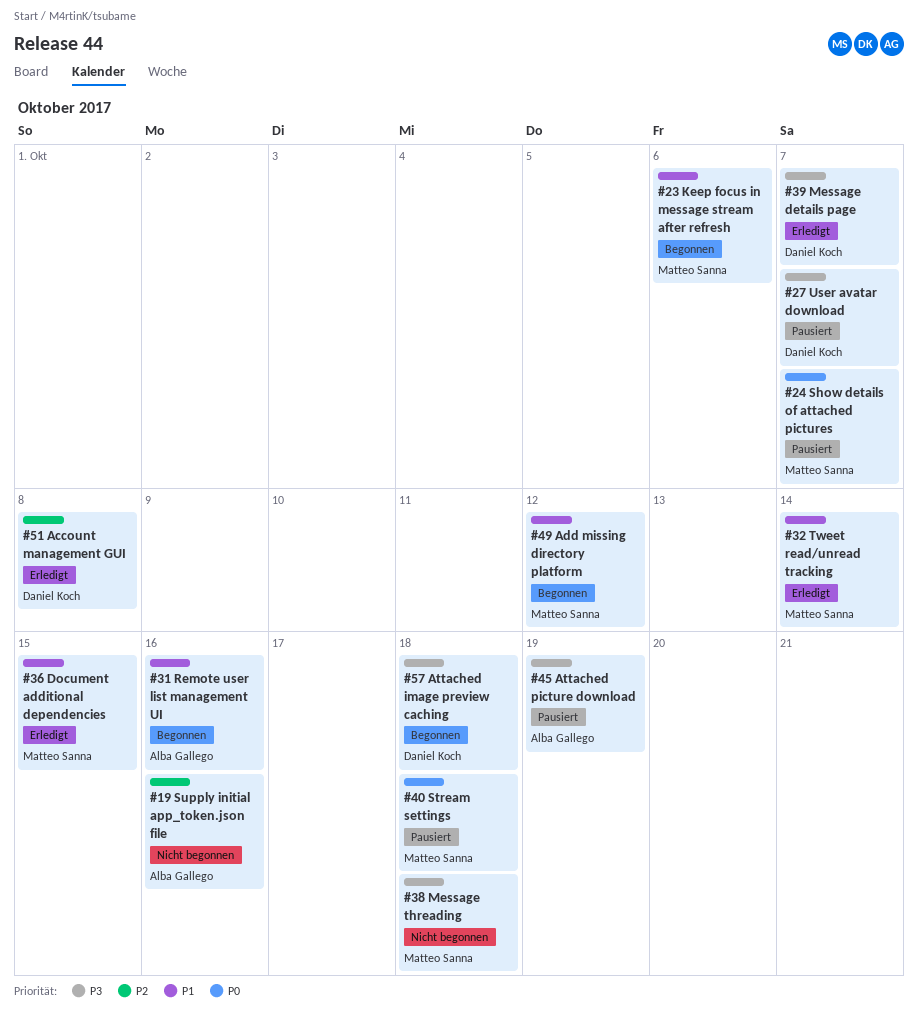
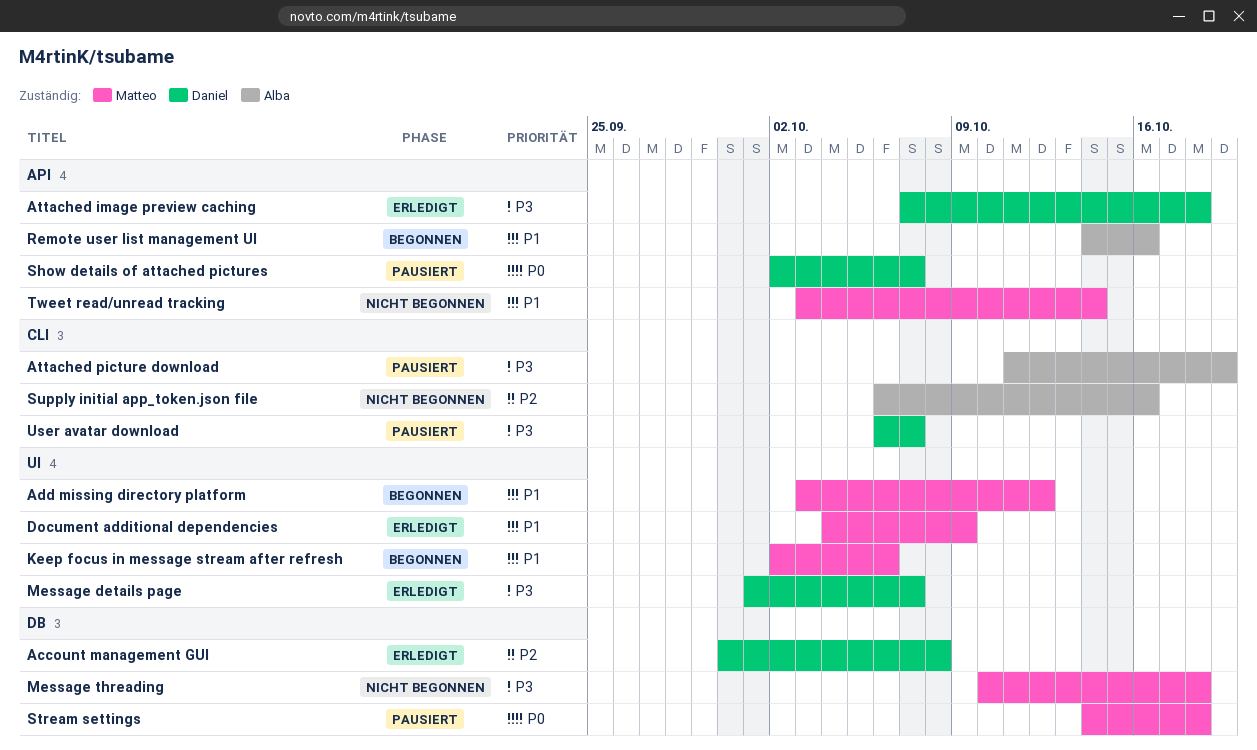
Attached image preview caching, status: Begonnen -> Erledigt
Document additional dependencies, due: Oct 15 -> Oct 9
Show details of attached pictures, owner: Matteo Sanna -> Daniel Koch
Tweet read/unread tracking, status: Erledigt -> Nicht begonnen

